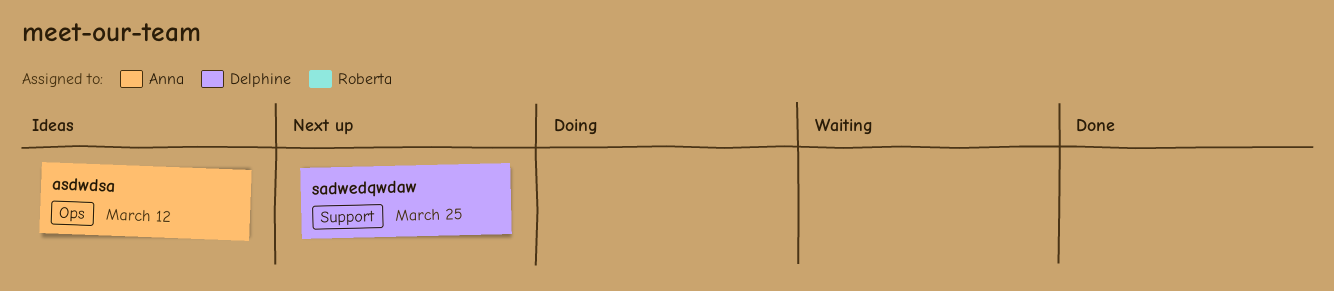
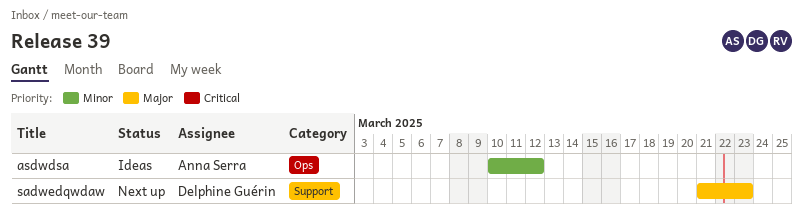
sadwedqwdaw, due: Mar 25 -> Mar 23

